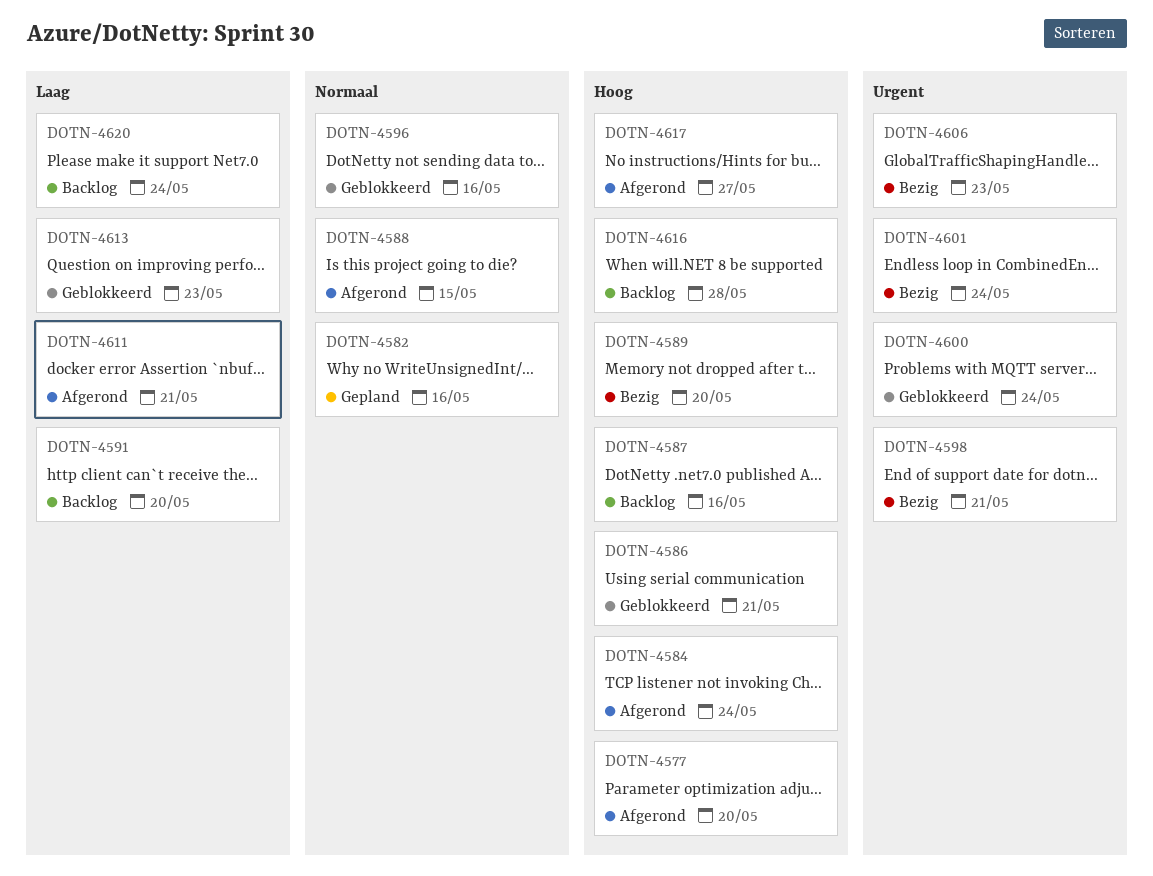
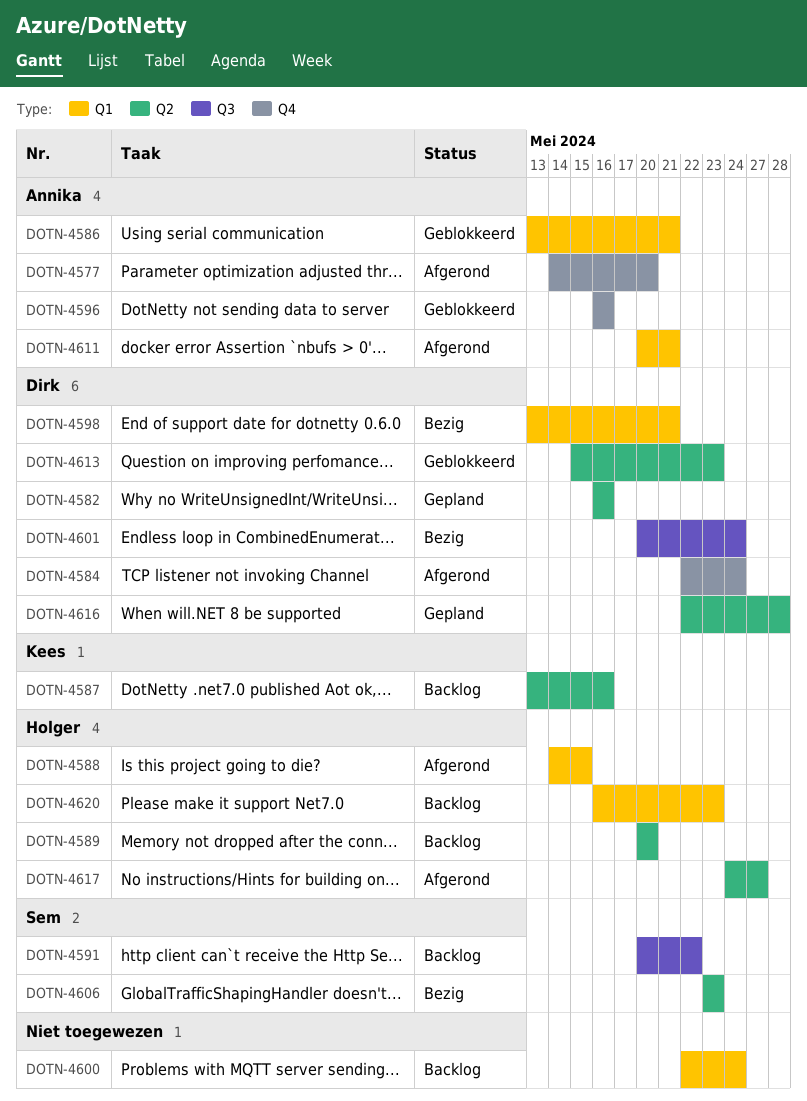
DOTN-4589, status: Bezig -> Backlog
DOTN-4591, due: May 20 -> May 22
DOTN-4600, status: Geblokkeerd -> Backlog
DOTN-4616, status: Backlog -> Gepland
DOTN-4620, due: May 24 -> May 23

